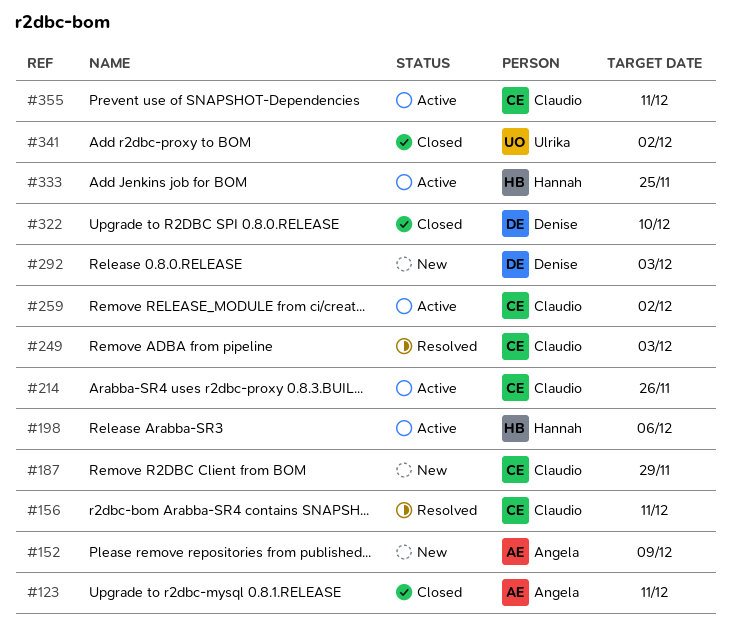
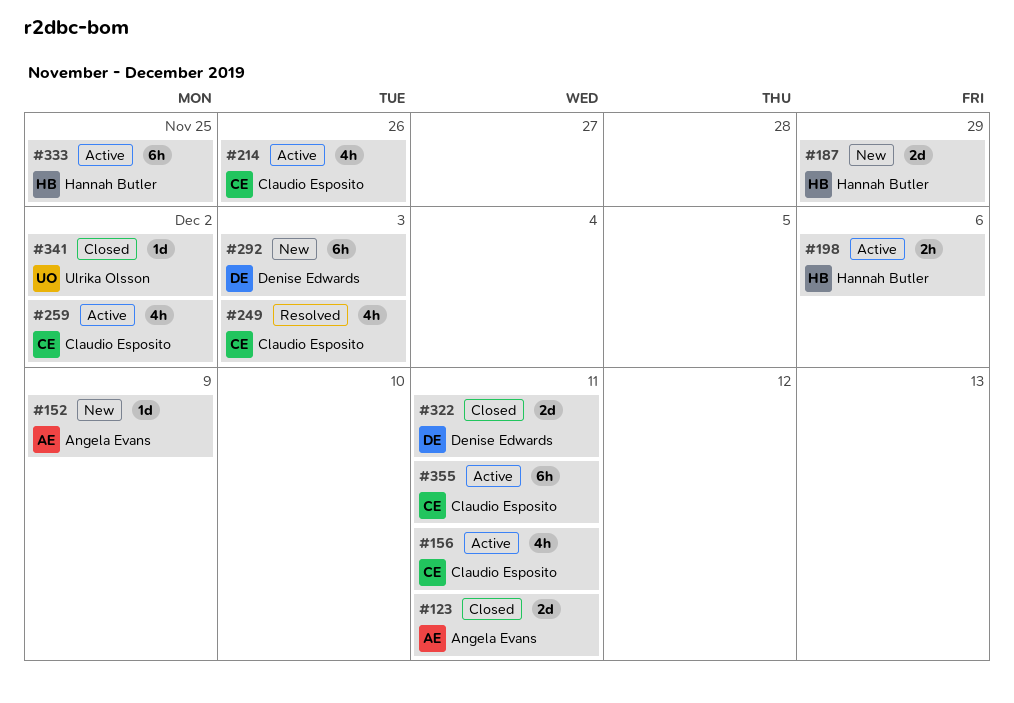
#156, status: Resolved -> Active
#187, owner: Claudio Esposito -> Hannah Butler
#322, due: Dec 10 -> Dec 11

